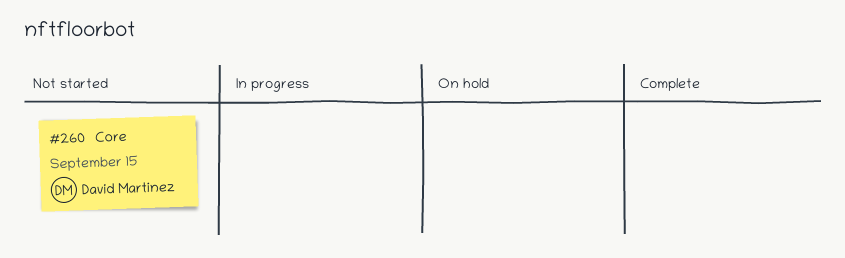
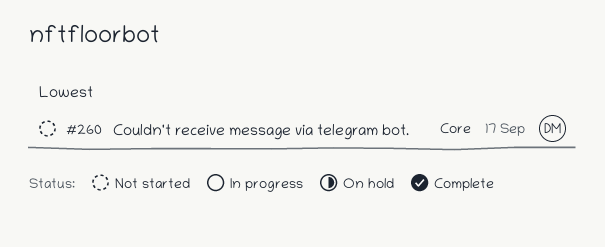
#260, due: Sep 15 -> Sep 17

